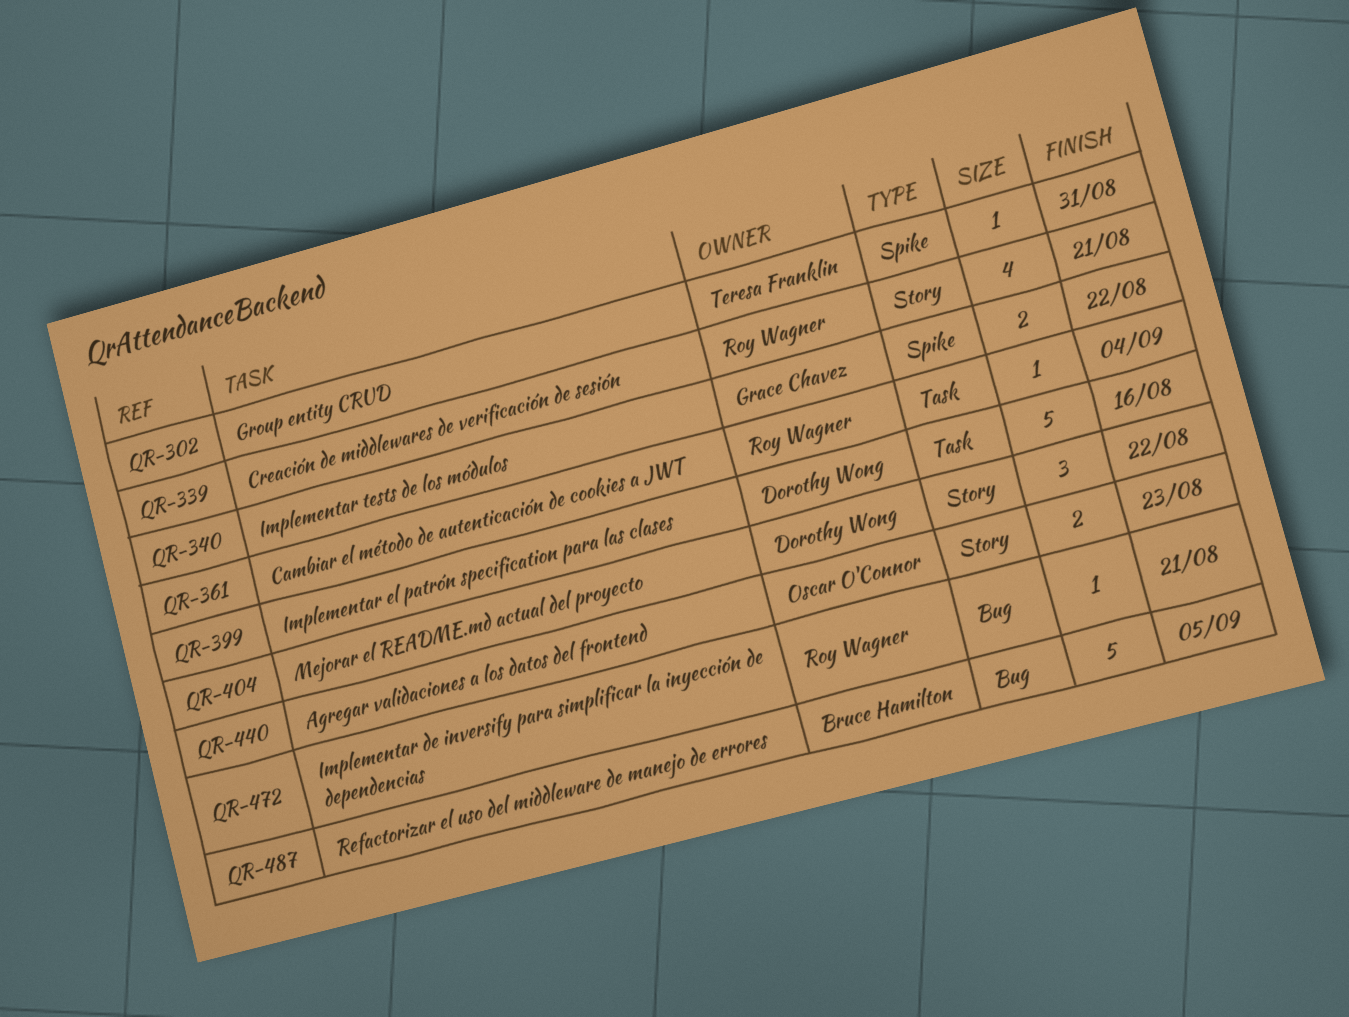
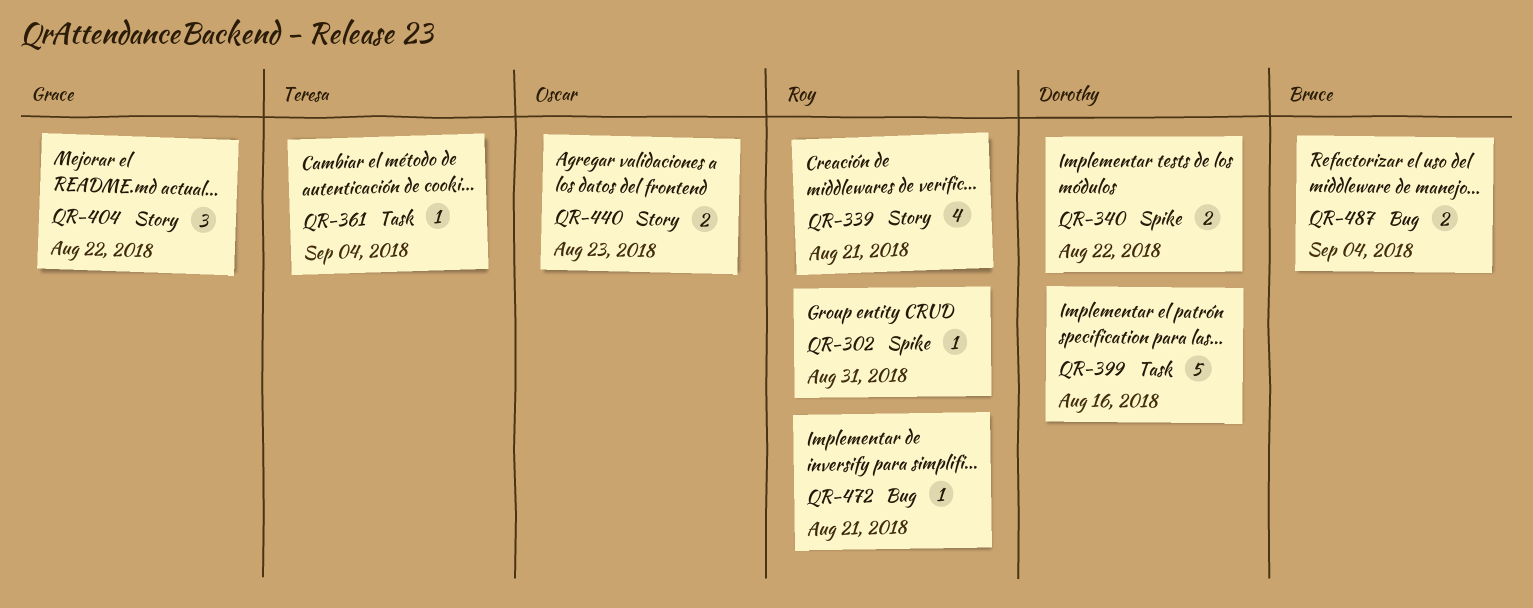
QR-302, owner: Teresa Franklin -> Roy Wagner
QR-340, owner: Grace Chavez -> Dorothy Wong
QR-361, owner: Roy Wagner -> Teresa Franklin
QR-404, owner: Dorothy Wong -> Grace Chavez
QR-487, estimate: 5 -> 2
QR-487, due: Sep 5 -> Sep 4

